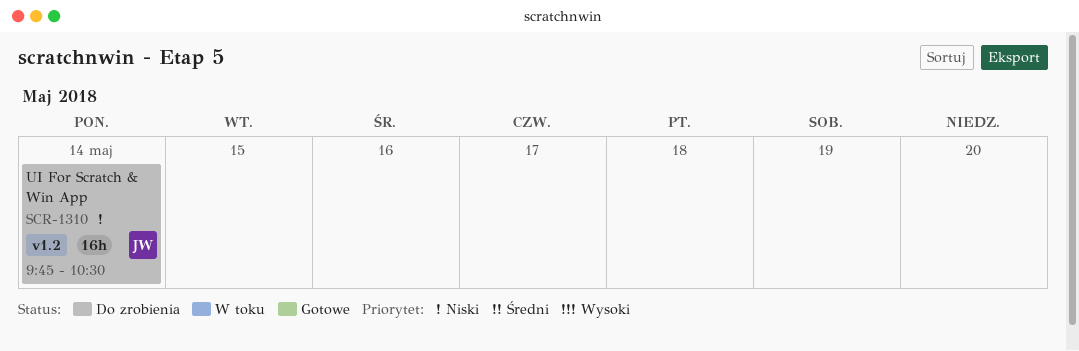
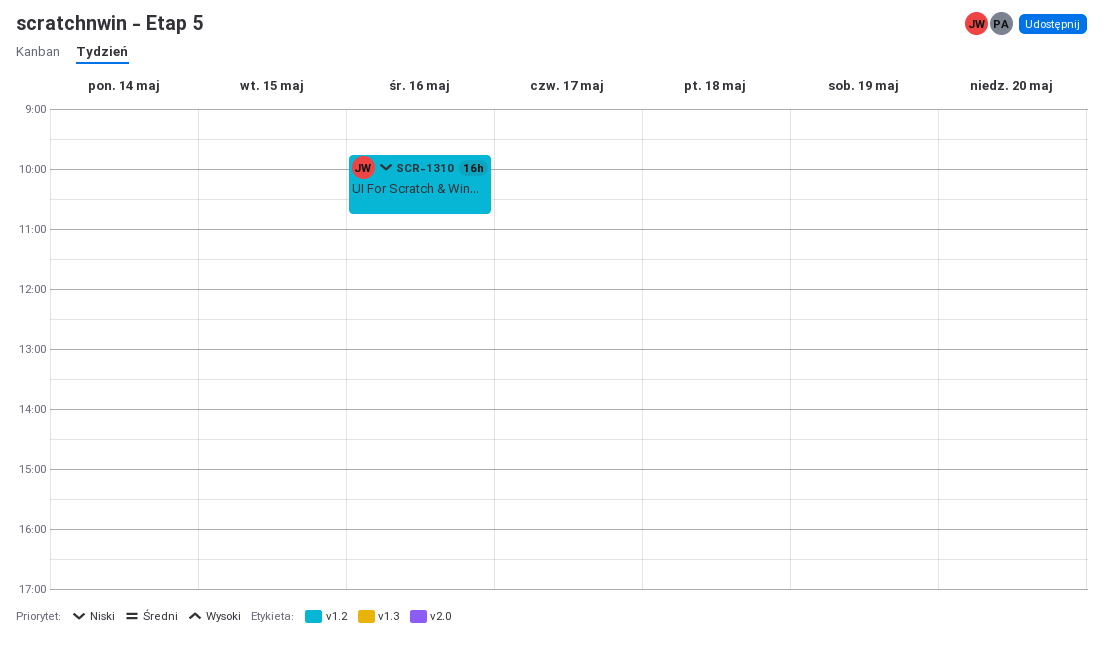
SCR-1310, day: May 14 -> May 16
SCR-1310, ends: 10:30 -> 10:45

